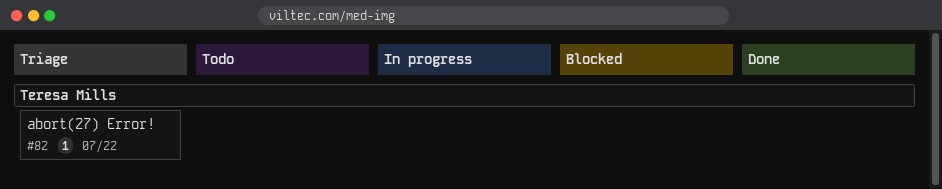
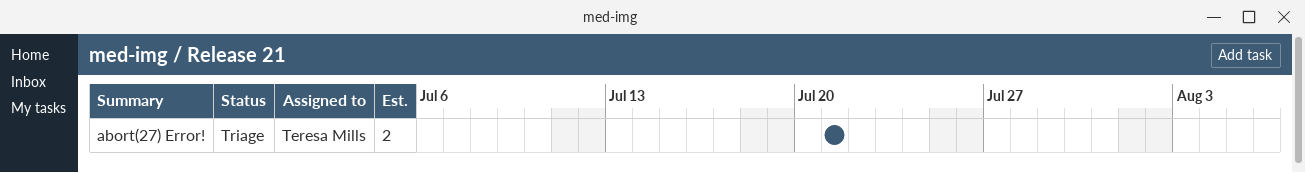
abort(27) Error!, estimate: 1 -> 2
abort(27) Error!, due: Jul 22 -> Jul 21

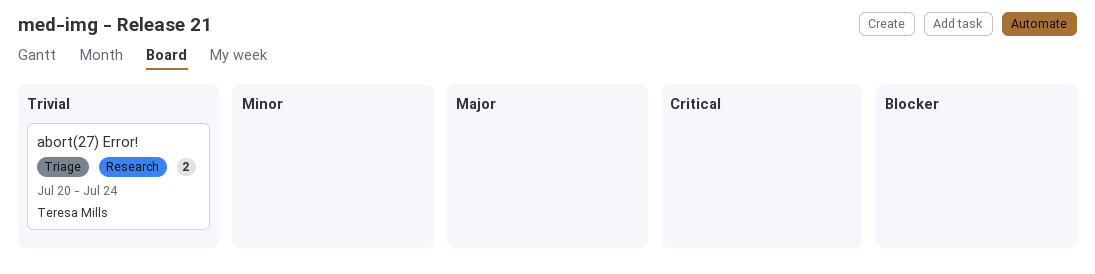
abort(27) Error!, start: Jul 21 -> Jul 20
abort(27) Error!, due: Jul 21 -> Jul 24

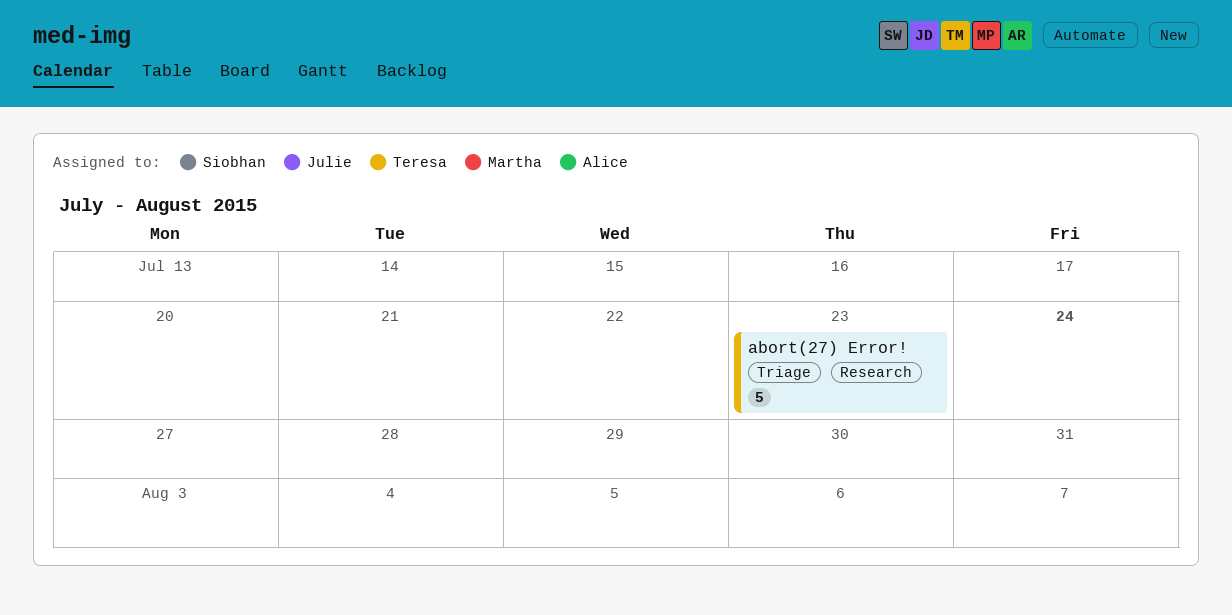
abort(27) Error!, estimate: 2 -> 5
abort(27) Error!, due: Jul 24 -> Jul 23

